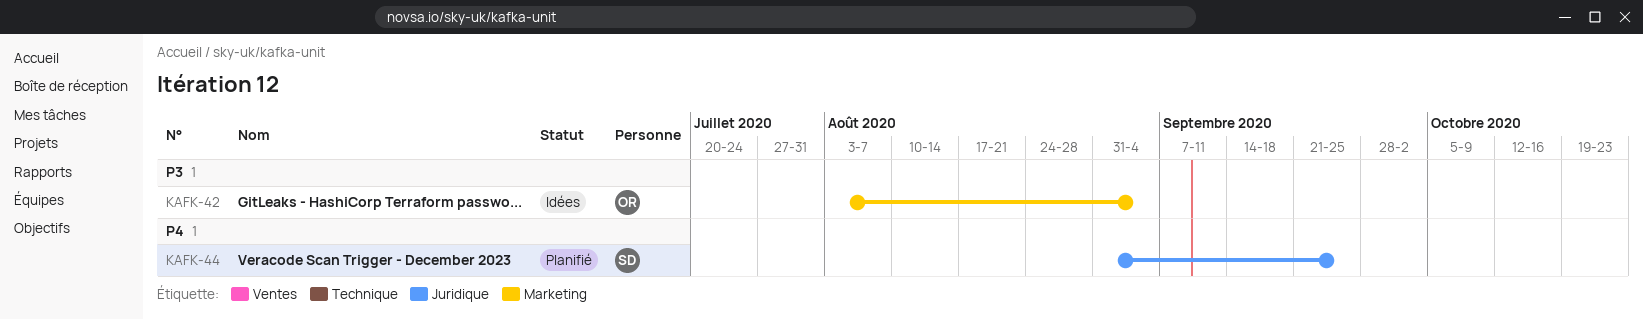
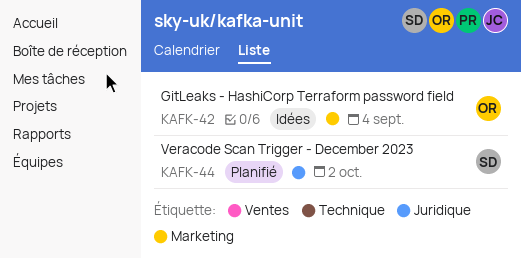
KAFK-44, due: Sep 25 -> Oct 2

